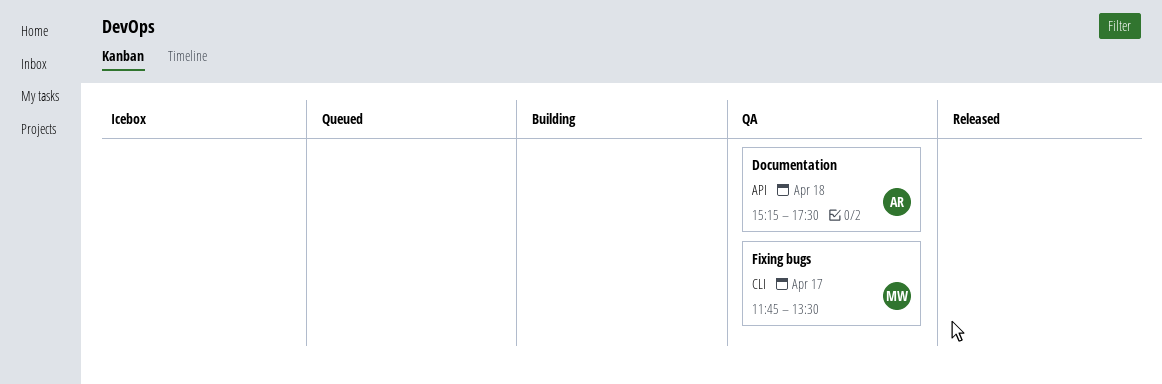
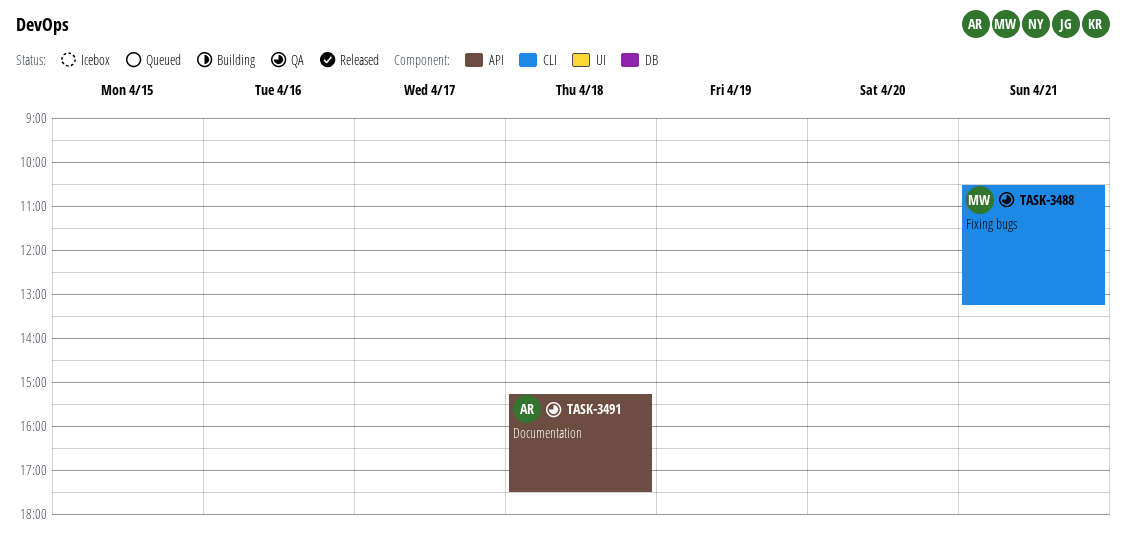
Fixing bugs, day: Apr 17 -> Apr 21
Fixing bugs, begins: 11:45 -> 10:30
Fixing bugs, ends: 13:30 -> 13:15

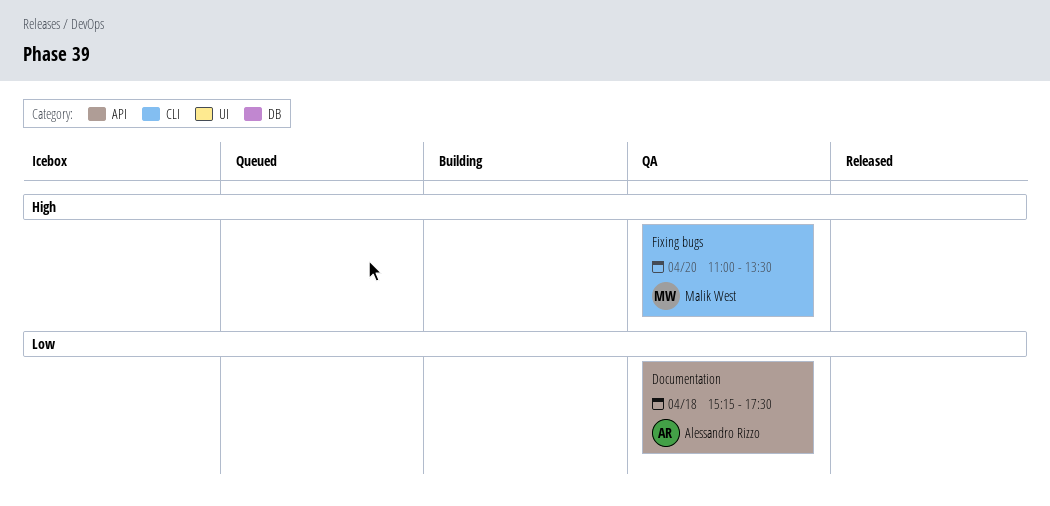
Fixing bugs, day: Apr 21 -> Apr 20
Fixing bugs, begins: 10:30 -> 11:00
Fixing bugs, ends: 13:15 -> 13:30

